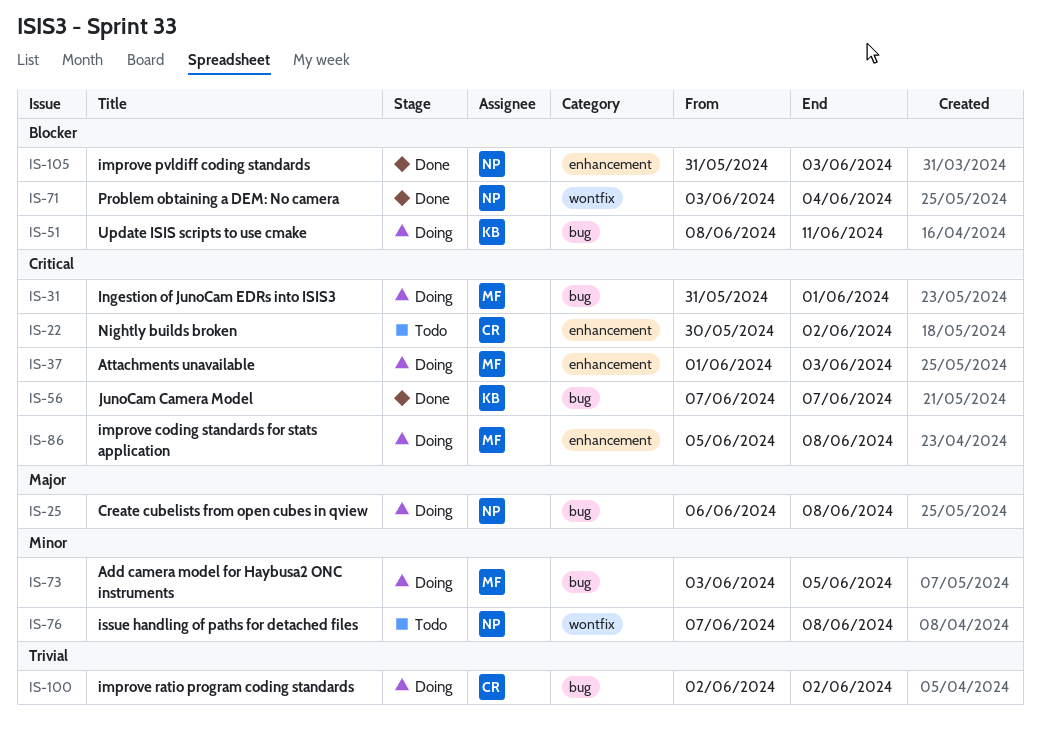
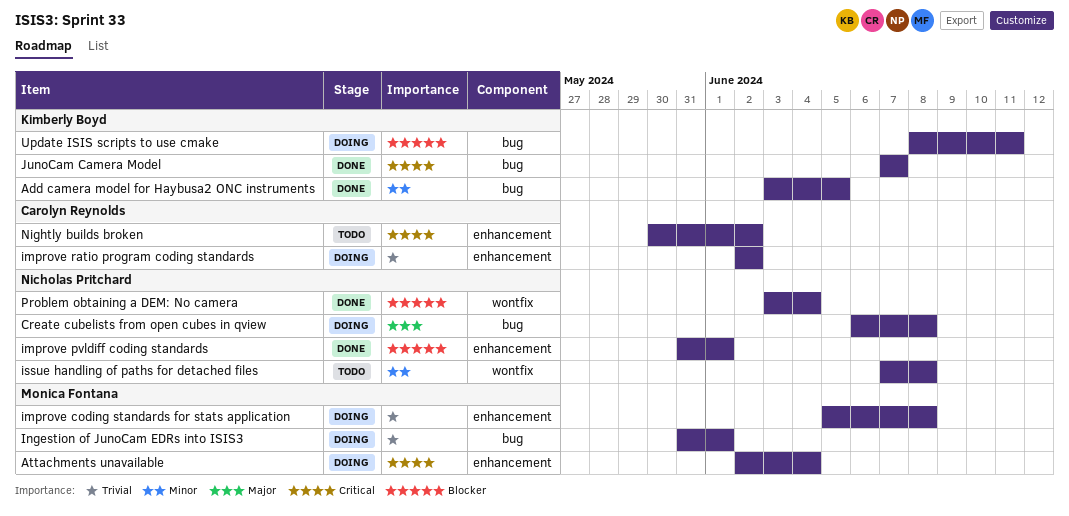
Add camera model for Haybusa2 ONC instruments, status: Doing -> Done
Add camera model for Haybusa2 ONC instruments, owner: Monica Fontana -> Kimberly Boyd
Attachments unavailable, start: Jun 1 -> Jun 2
Attachments unavailable, due: Jun 3 -> Jun 4
improve coding standards for stats application, priority: Critical -> Trivial
improve pvldiff coding standards, due: Jun 3 -> Jun 1
improve ratio program coding standards, label: bug -> enhancement
Ingestion of JunoCam EDRs into ISIS3, priority: Critical -> Trivial

